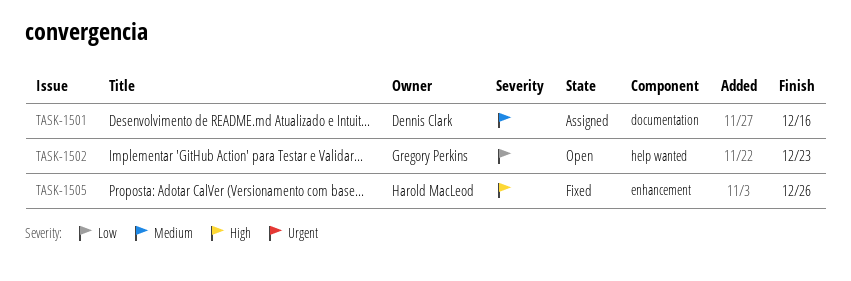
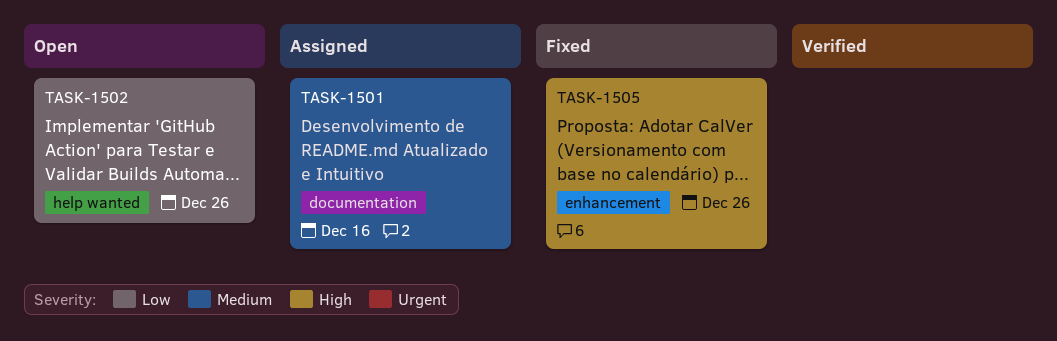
TASK-1502, due: Dec 23 -> Dec 26

